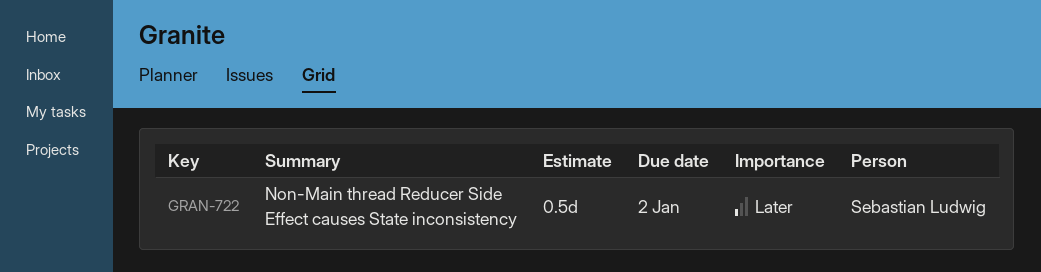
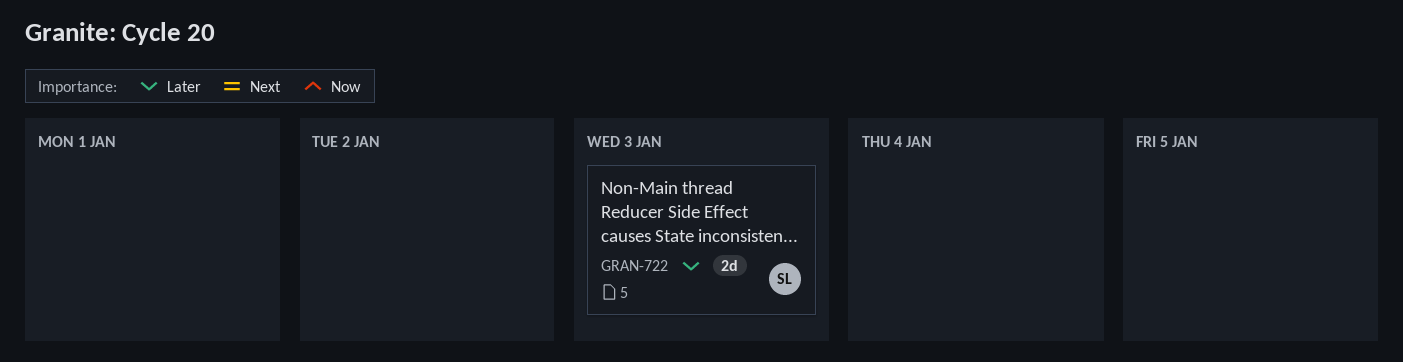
GRAN-722, estimate: 0.5d -> 2d
GRAN-722, due: Jan 2 -> Jan 3

